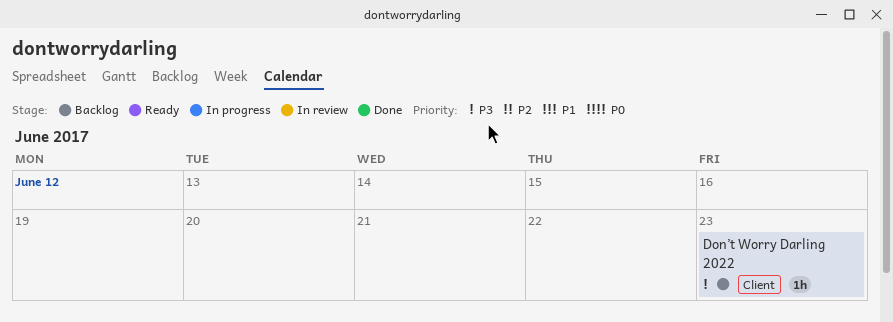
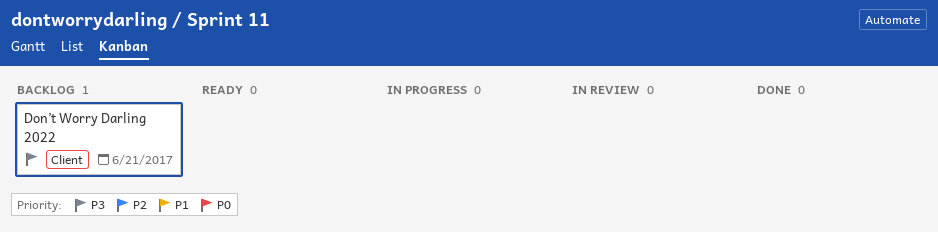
Don’t Worry Darling 2022, due: Jun 23 -> Jun 21

